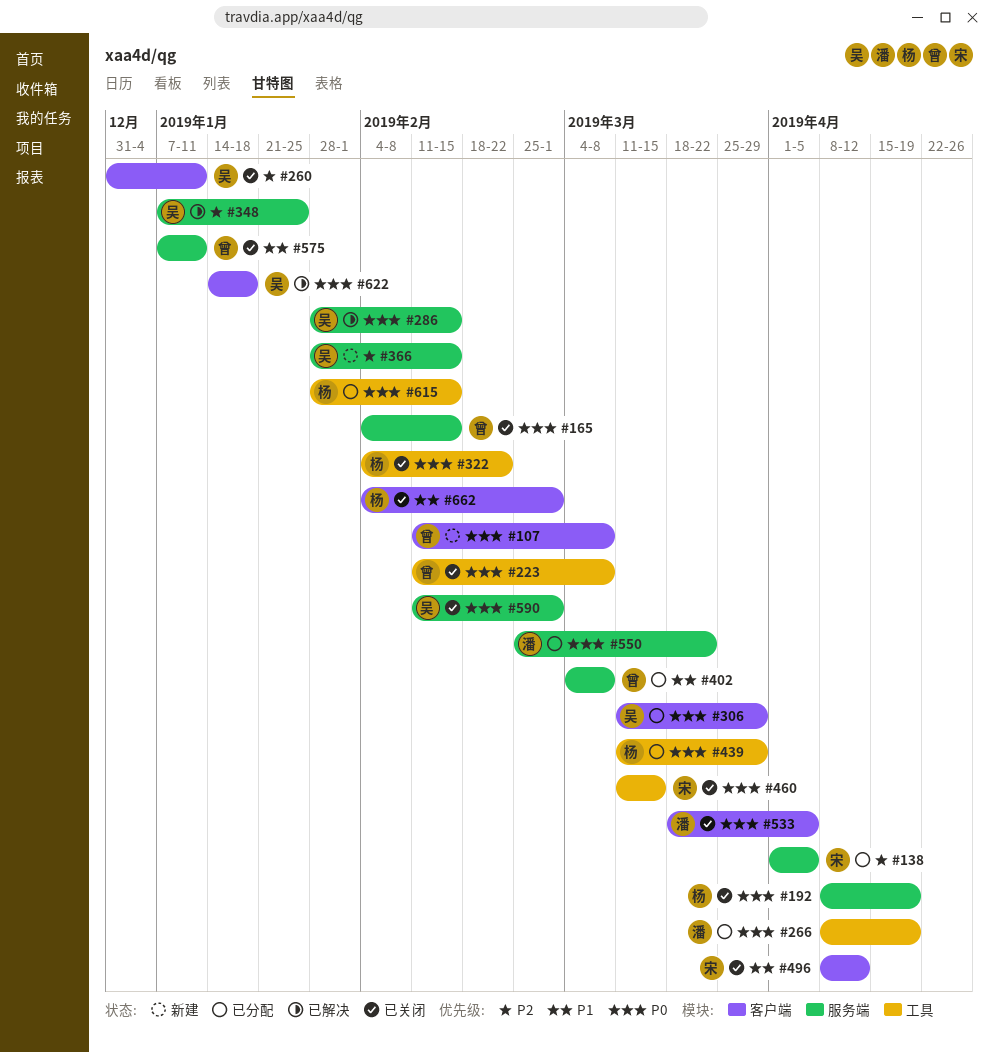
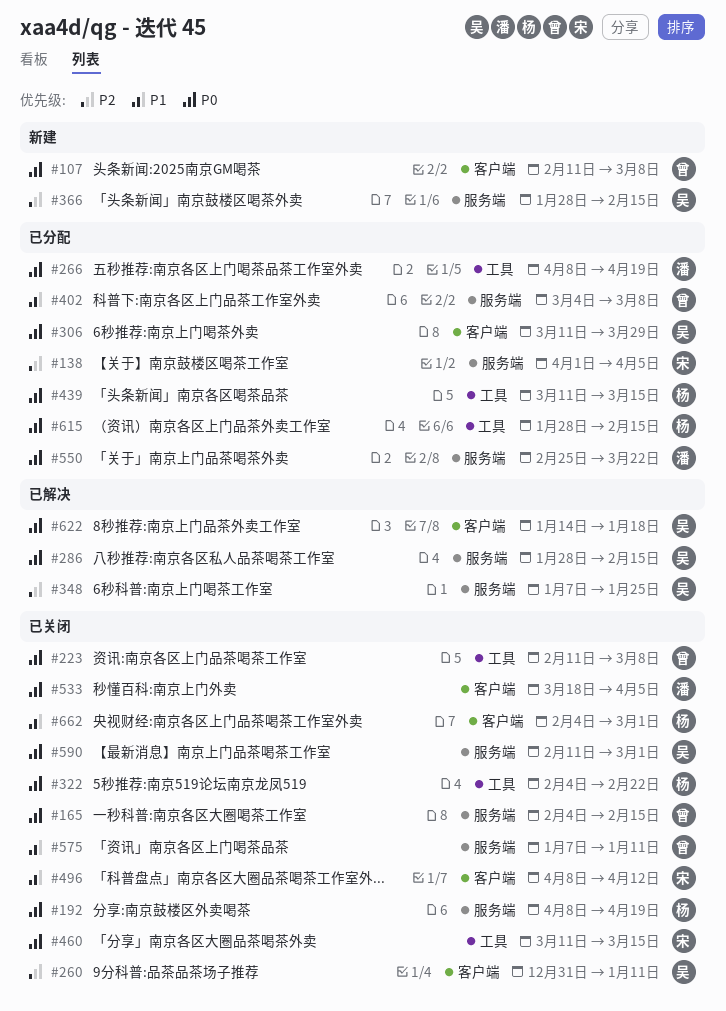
#439, due: Mar 29 -> Mar 15

